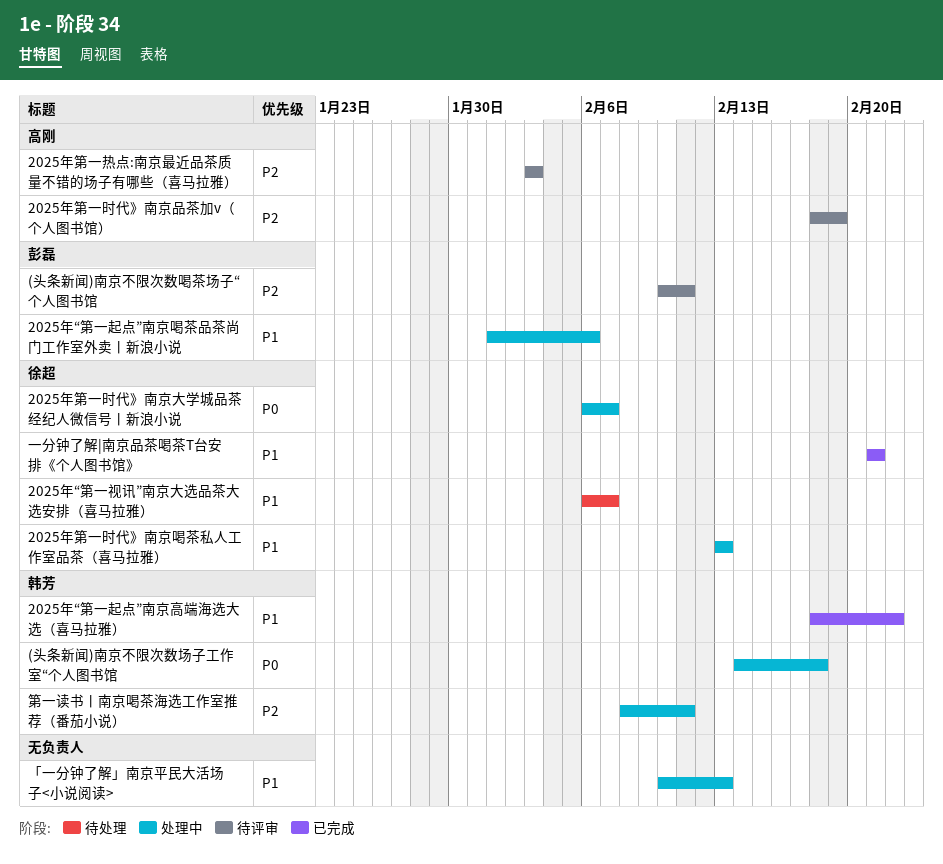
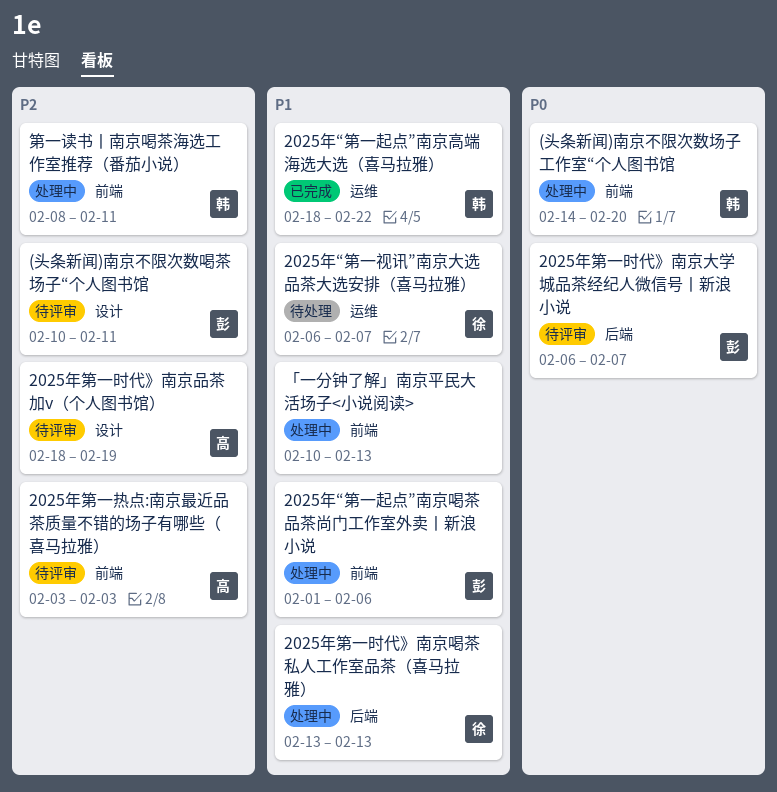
(头条新闻)南京不限次数场子工作室“个人图书馆, due: Feb 18 -> Feb 20
2025年第一时代》南京大学城品茶经纪人微信号丨新浪小说, status: 处理中 -> 待评审
2025年第一时代》南京大学城品茶经纪人微信号丨新浪小说, owner: 徐超 -> 彭磊
一分钟了解|南京品茶喝茶T台安排《个人图书馆》: present -> none

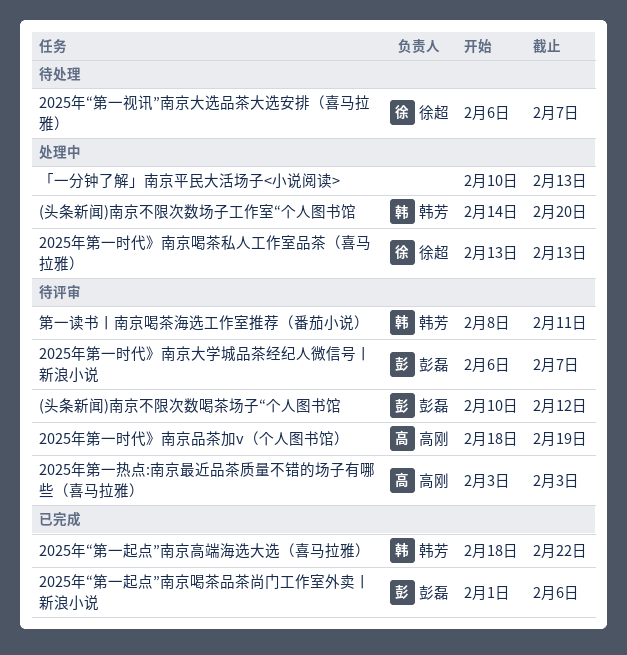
(头条新闻)南京不限次数喝茶场子“个人图书馆, due: Feb 11 -> Feb 12
2025年“第一起点”南京喝茶品茶尚门工作室外卖丨新浪小说, status: 处理中 -> 已完成
第一读书丨南京喝茶海选工作室推荐（番茄小说）, status: 处理中 -> 待评审

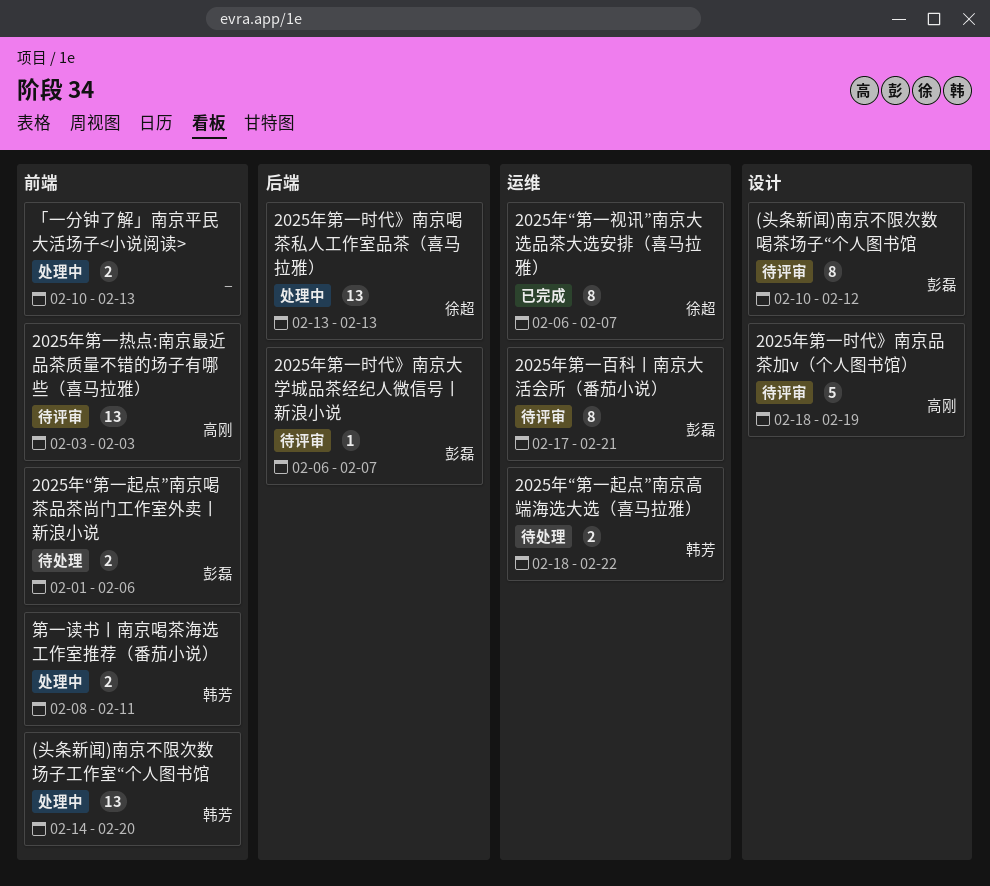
2025年“第一视讯”南京大选品茶大选安排（喜马拉雅）, status: 待处理 -> 已完成
2025年“第一起点”南京喝茶品茶尚门工作室外卖丨新浪小说, status: 已完成 -> 待处理
2025年“第一起点”南京高端海选大选（喜马拉雅）, status: 已完成 -> 待处理
2025年第一百科丨南京大活会所（番茄小说）: none -> present
第一读书丨南京喝茶海选工作室推荐（番茄小说）, status: 待评审 -> 处理中

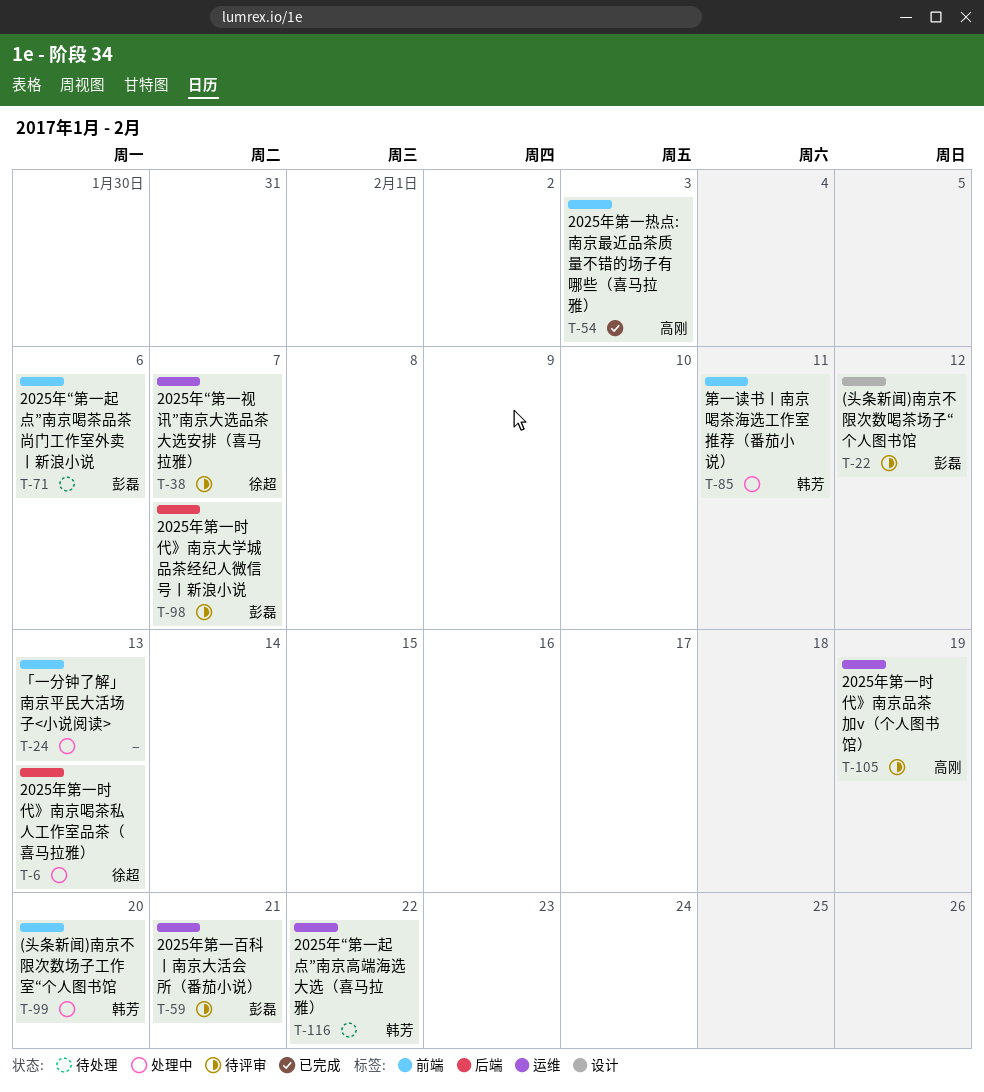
2025年“第一视讯”南京大选品茶大选安排（喜马拉雅）, status: 已完成 -> 待评审
2025年第一时代》南京品茶加v（个人图书馆）, label: 设计 -> 运维
2025年第一热点:南京最近品茶质量不错的场子有哪些（喜马拉雅）, status: 待评审 -> 已完成

